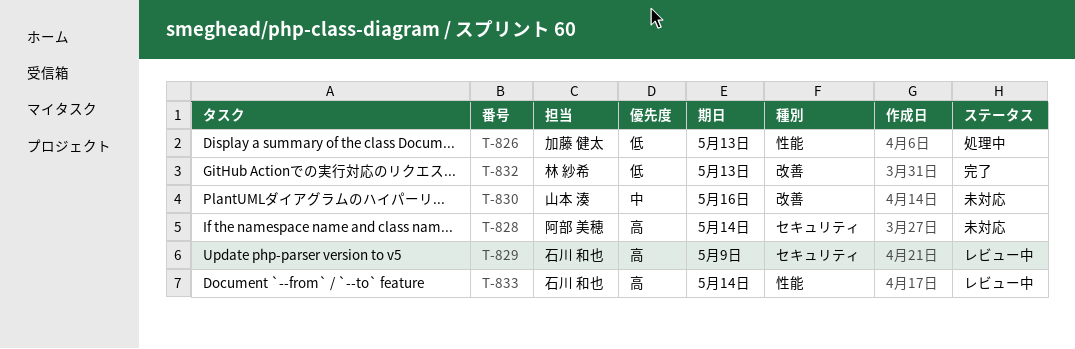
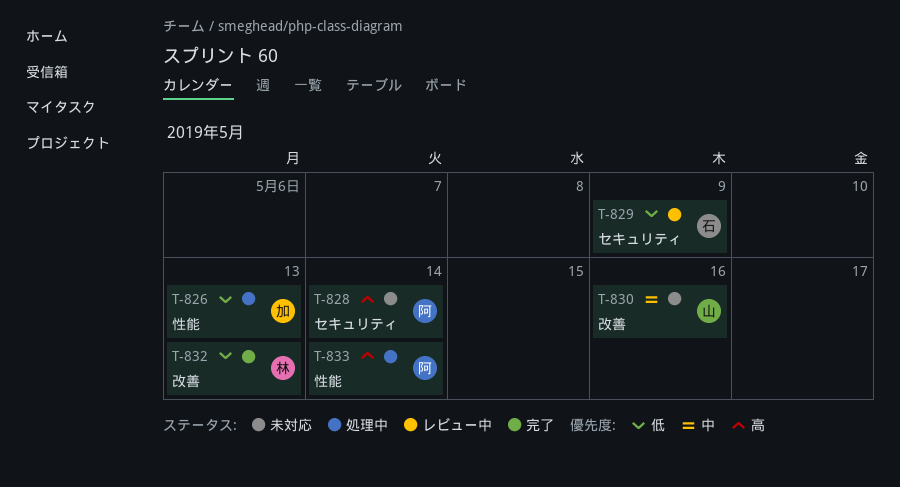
T-829, priority: 高 -> 低
T-833, status: レビュー中 -> 処理中
T-833, owner: 石川 和也 -> 阿部 美穂

